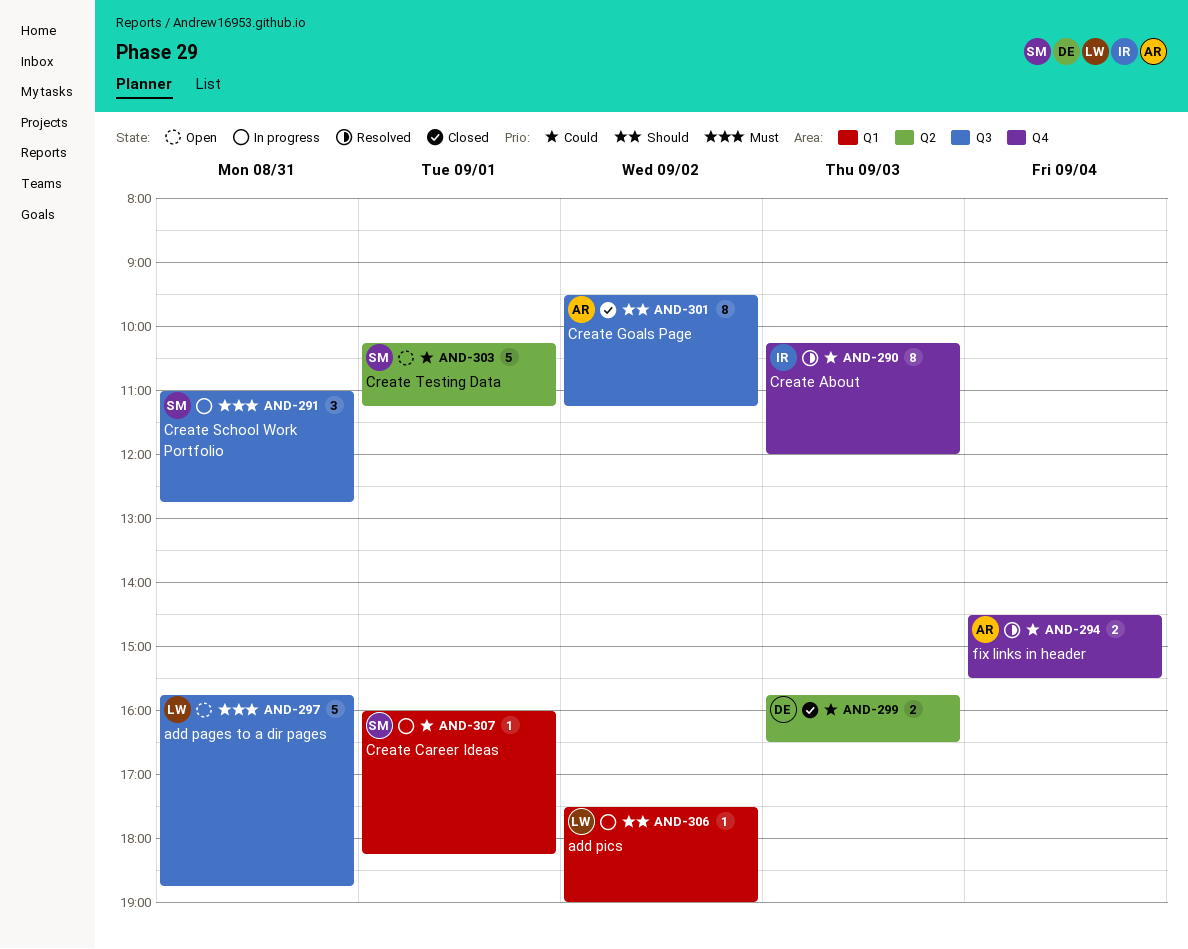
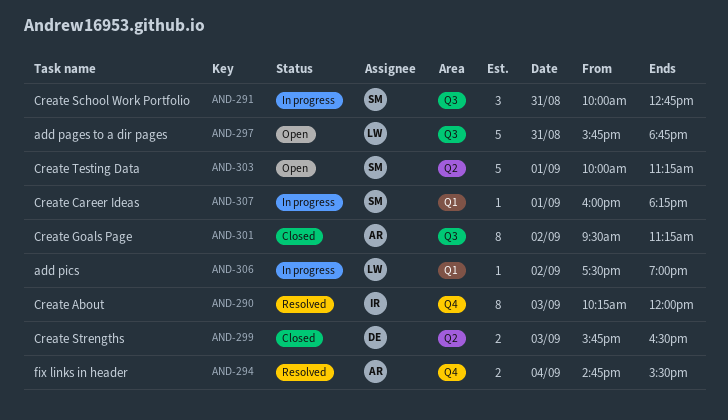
AND-291, begins: 11:00 -> 10:00
AND-294, begins: 14:30 -> 14:45
AND-303, begins: 10:15 -> 10:00

